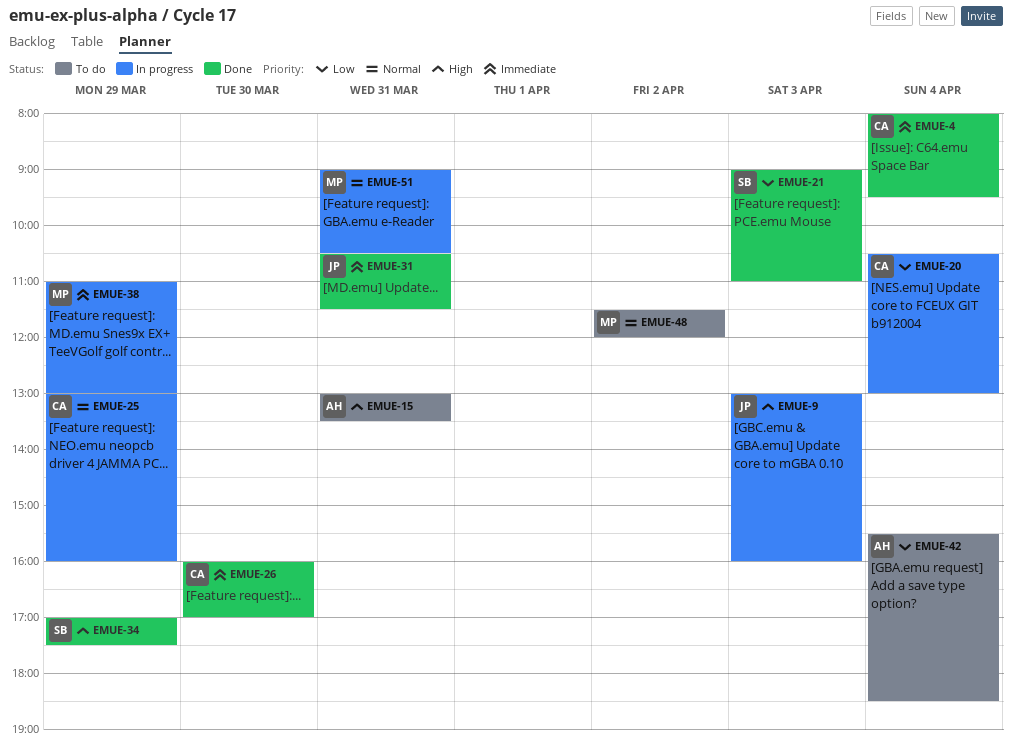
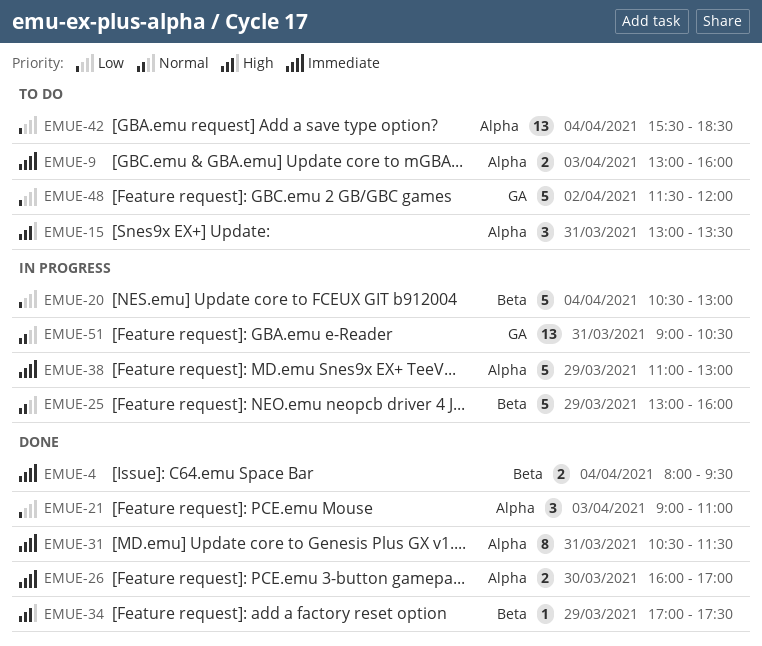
EMUE-9, status: In progress -> To do
EMUE-9, priority: High -> Immediate
EMUE-48, priority: Normal -> Low

